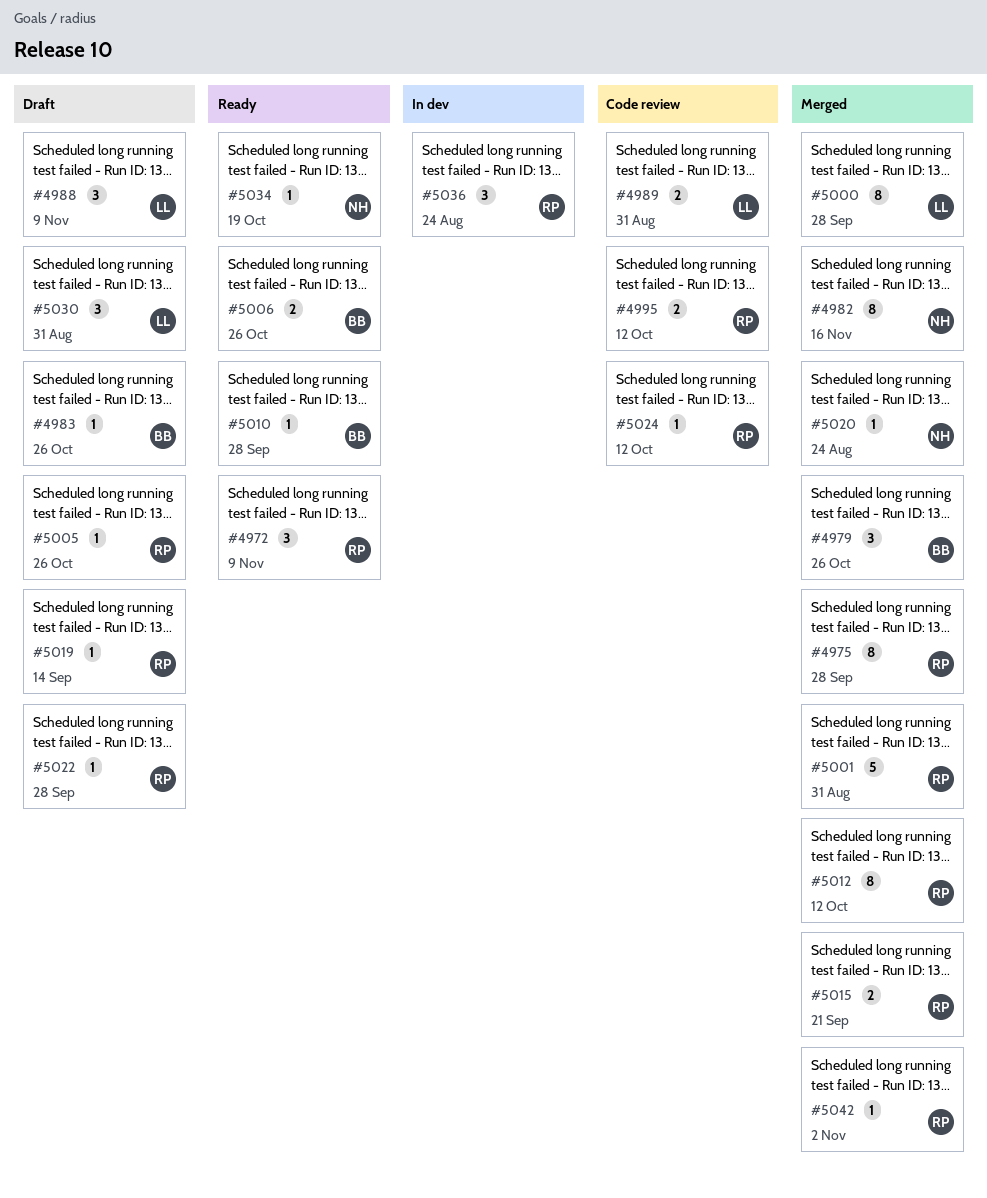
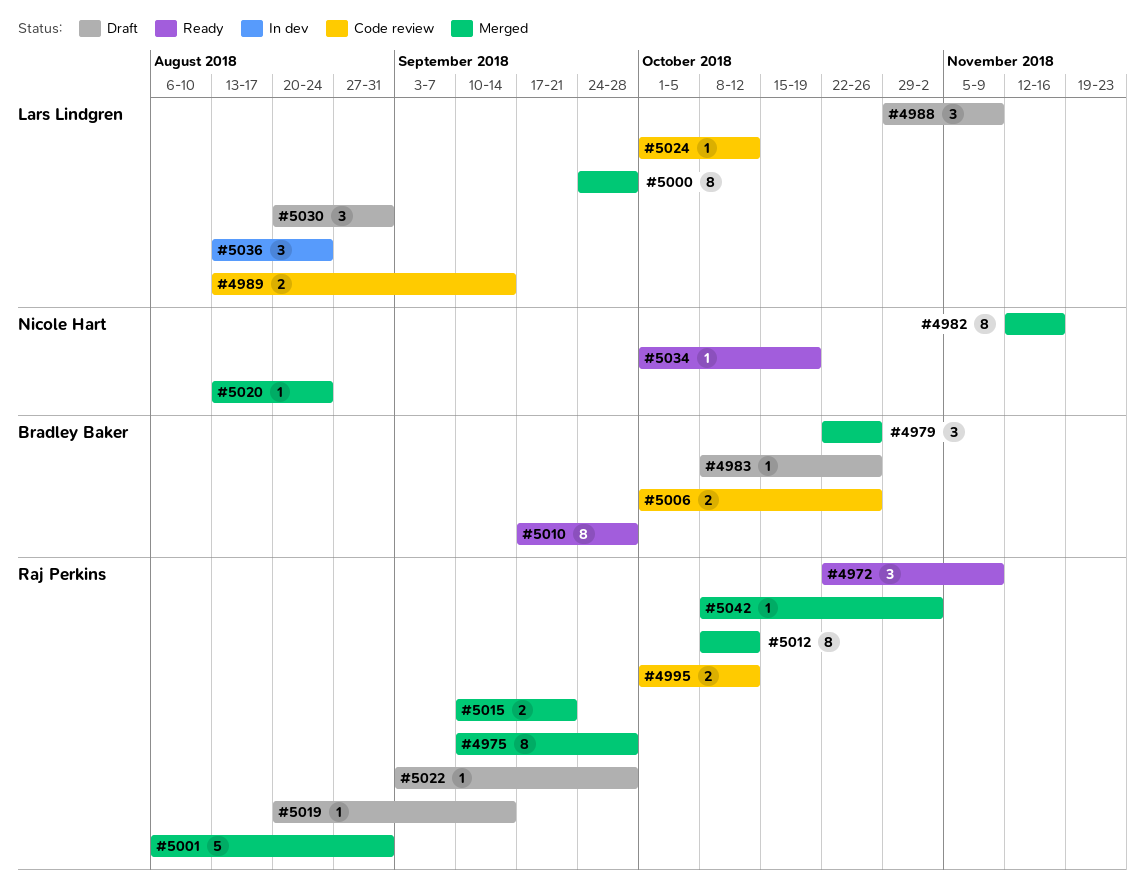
#4989, due: Aug 31 -> Sep 14
#5005: present -> none
#5006, status: Ready -> Code review
#5010, estimate: 1 -> 8
#5024, owner: Raj Perkins -> Lars Lindgren
#5036, owner: Raj Perkins -> Lars Lindgren

